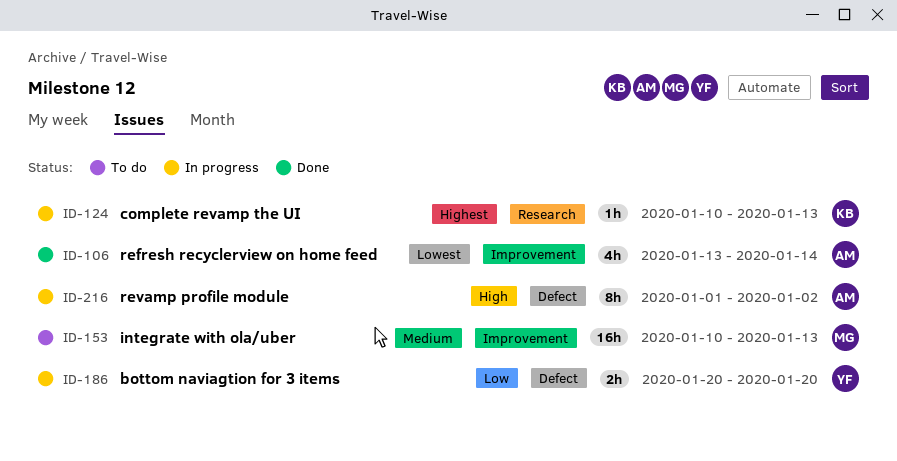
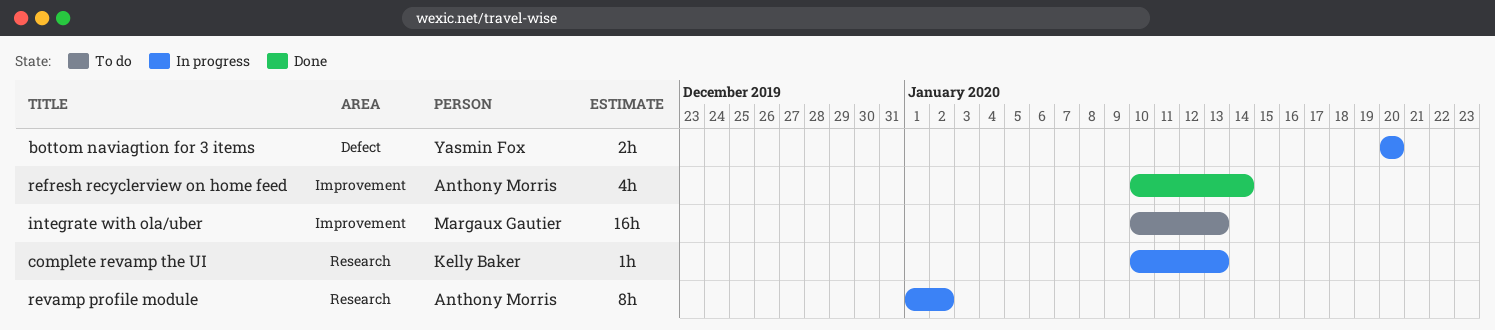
refresh recyclerview on home feed, start: Jan 13 -> Jan 10
revamp profile module, label: Defect -> Research

